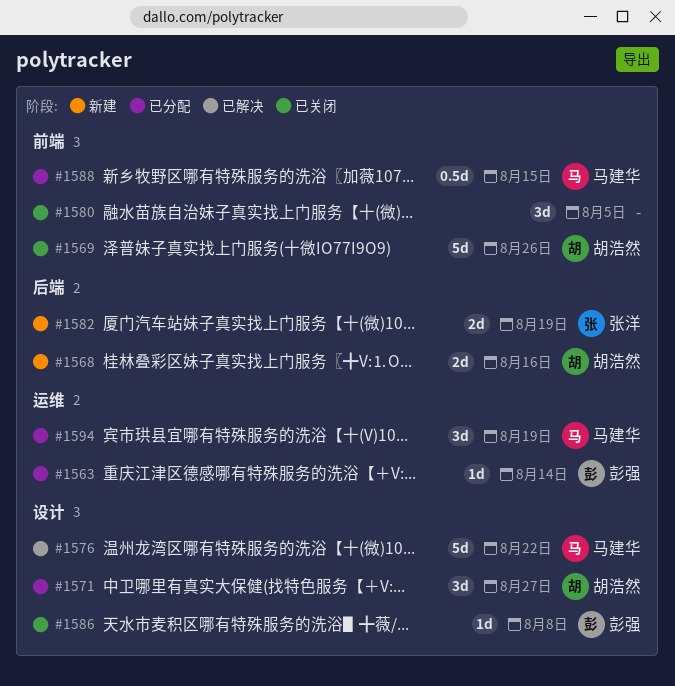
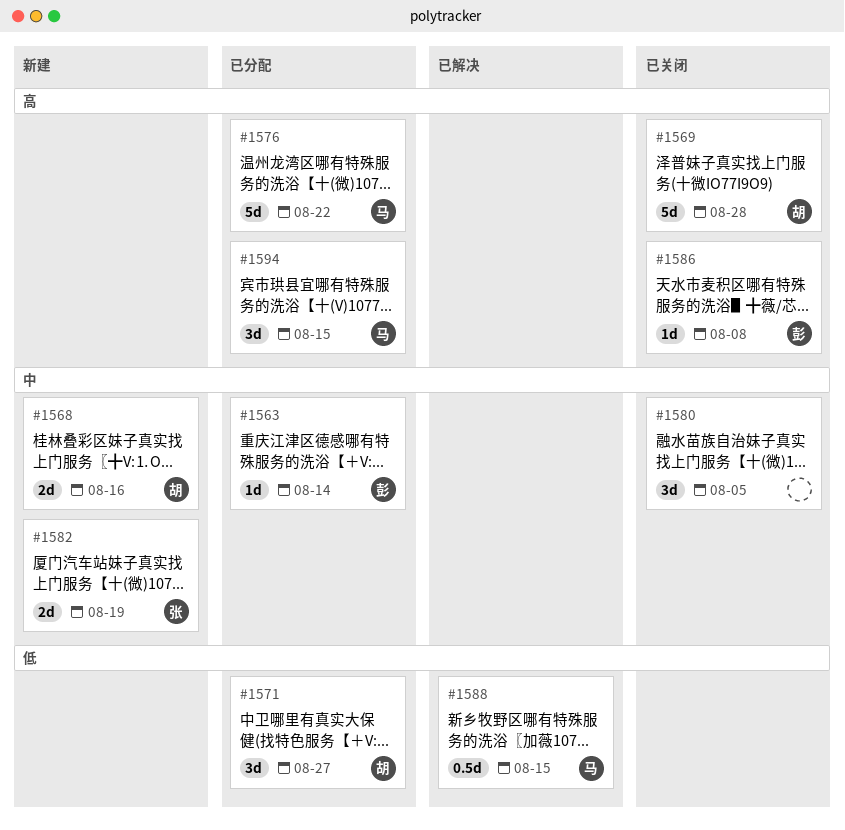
#1569, due: Aug 26 -> Aug 28
#1576, status: 已解决 -> 已分配
#1588, status: 已分配 -> 已解决
#1594, due: Aug 19 -> Aug 15

